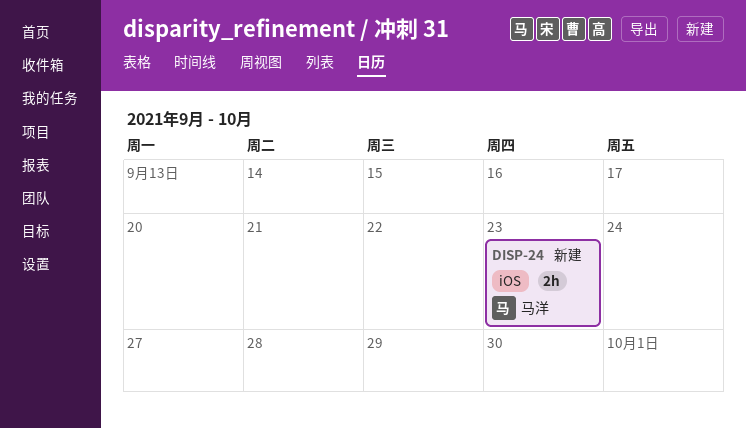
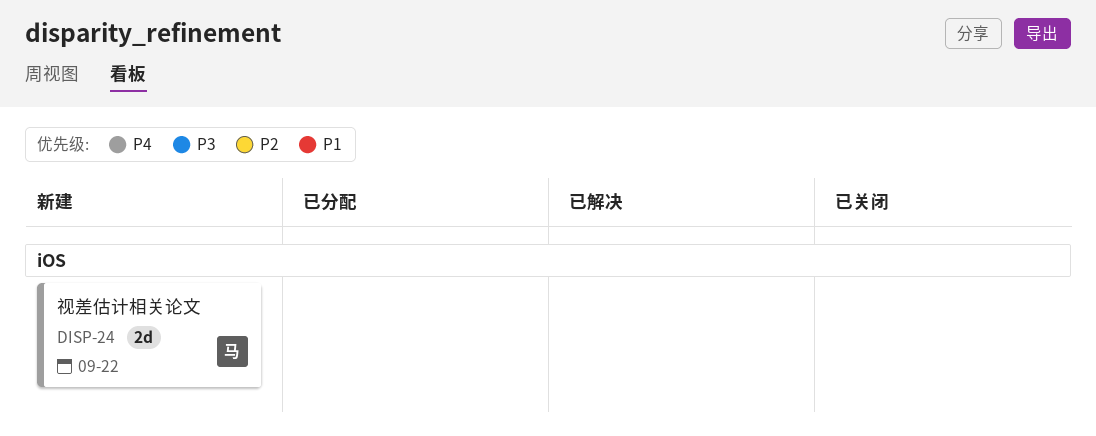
DISP-24, estimate: 2h -> 2d
DISP-24, due: Sep 23 -> Sep 22

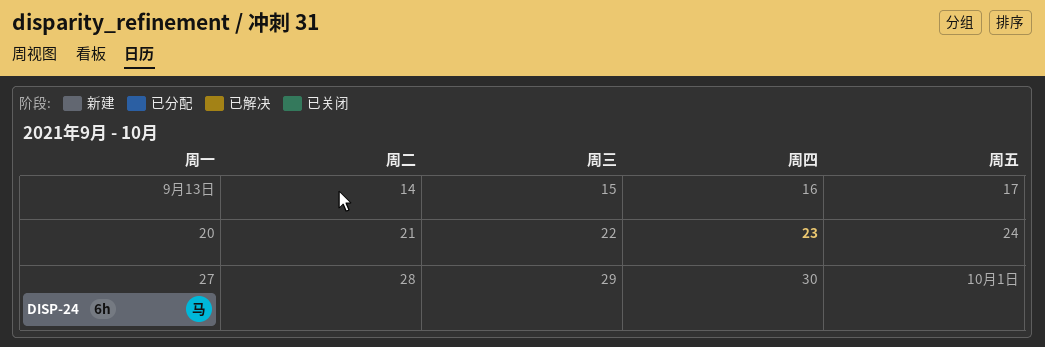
DISP-24, estimate: 2d -> 6h
DISP-24, due: Sep 22 -> Sep 27

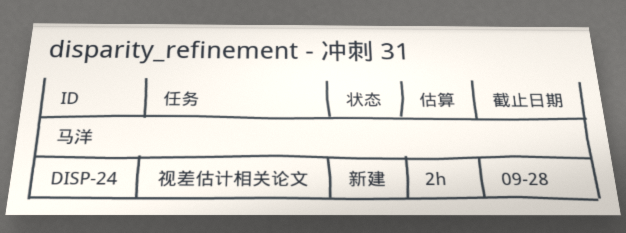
DISP-24, estimate: 6h -> 2h
DISP-24, due: Sep 27 -> Sep 28

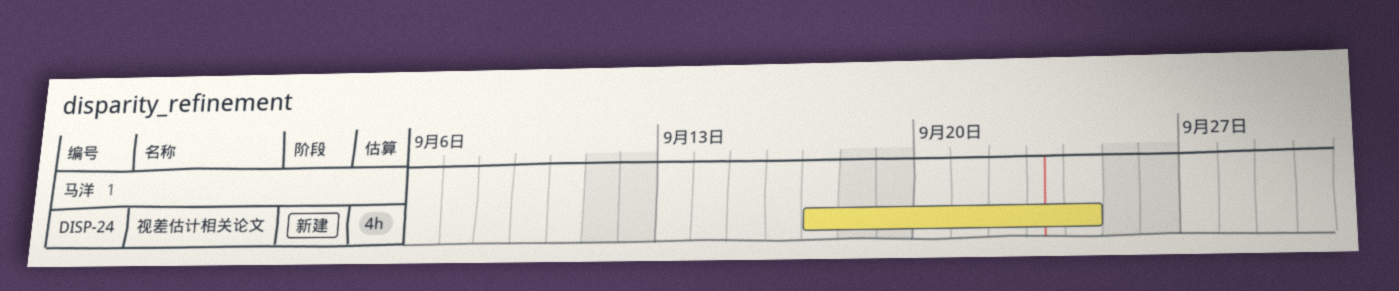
DISP-24, estimate: 2h -> 4h
DISP-24, due: Sep 28 -> Sep 24

